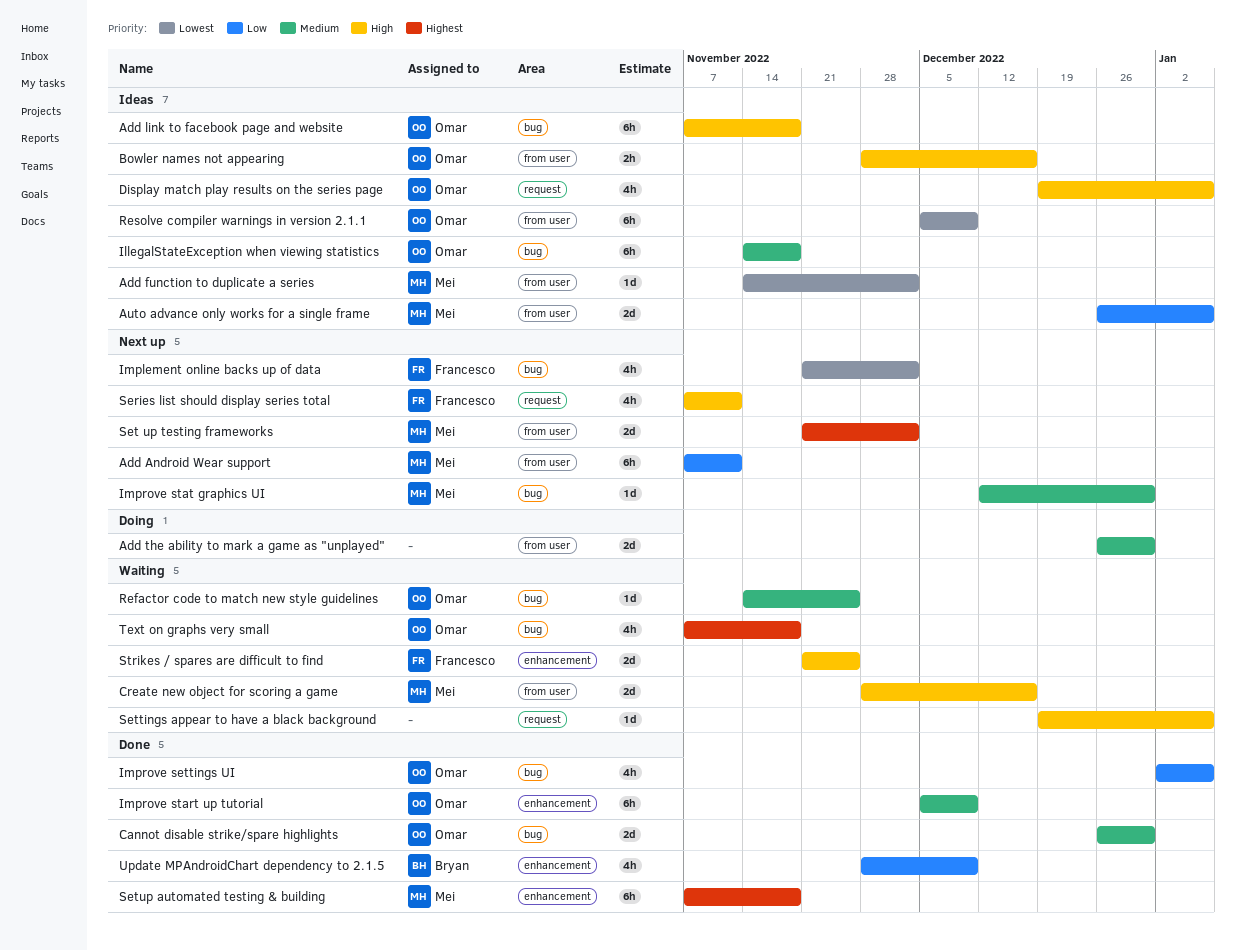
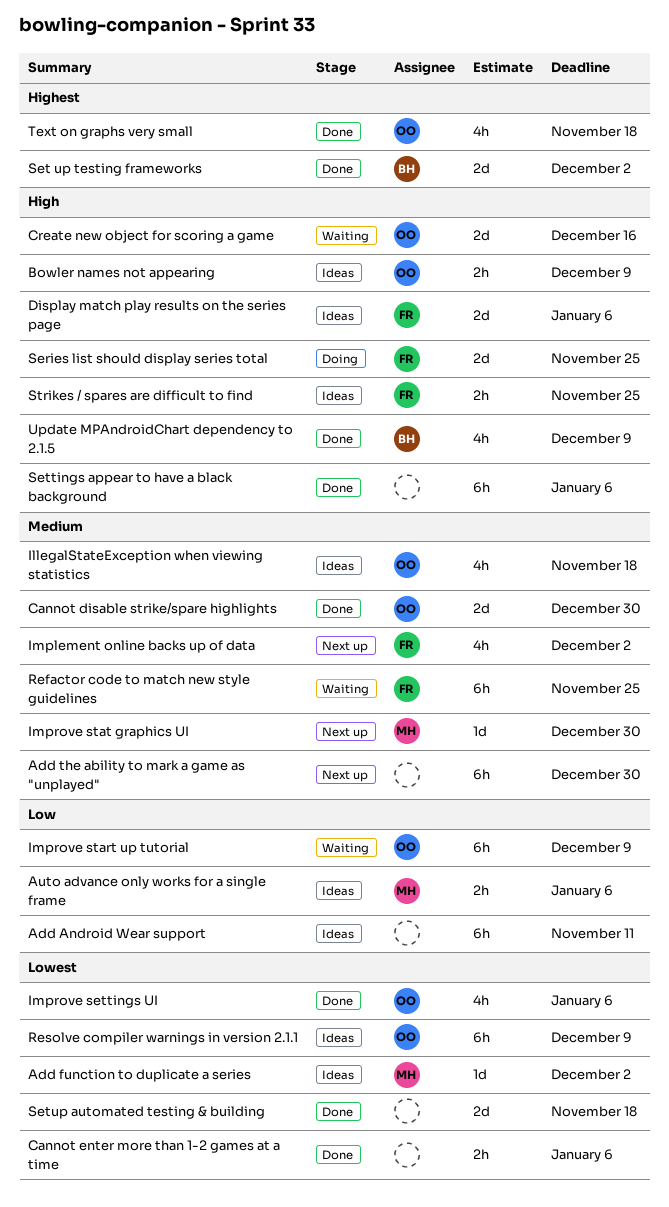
Add Android Wear support, status: Next up -> Ideas
Add Android Wear support, owner: Mei -> none
Add link to facebook page and website: present -> none
Add the ability to mark a game as "unplayed", status: Doing -> Next up
Add the ability to mark a game as "unplayed", estimate: 2d -> 6h
Auto advance only works for a single frame, estimate: 2d -> 2h
Bowler names not appearing, due: Dec 16 -> Dec 9
Cannot enter more than 1-2 games at a time: none -> present
Create new object for scoring a game, owner: Mei -> Omar
Display match play results on the series page, owner: Omar -> Francesco
Display match play results on the series page, estimate: 4h -> 2d
IllegalStateException when viewing statistics, estimate: 6h -> 4h
Implement online backs up of data, priority: Lowest -> Medium
Improve settings UI, priority: Low -> Lowest
Improve start up tutorial, status: Done -> Waiting
Improve start up tutorial, priority: Medium -> Low
Refactor code to match new style guidelines, owner: Omar -> Francesco
Refactor code to match new style guidelines, estimate: 1d -> 6h
Series list should display series total, status: Next up -> Doing
Series list should display series total, estimate: 4h -> 2d
Series list should display series total, due: Nov 11 -> Nov 25
Set up testing frameworks, status: Next up -> Done
Set up testing frameworks, owner: Mei -> Bryan
Settings appear to have a black background, status: Waiting -> Done
Settings appear to have a black background, estimate: 1d -> 6h
Setup automated testing & building, owner: Mei -> none
Setup automated testing & building, priority: Highest -> Lowest
Setup automated testing & building, estimate: 6h -> 2d
Strikes / spares are difficult to find, status: Waiting -> Ideas
Strikes / spares are difficult to find, estimate: 2d -> 2h
Text on graphs very small, status: Waiting -> Done
Update MPAndroidChart dependency to 2.1.5, priority: Low -> High

